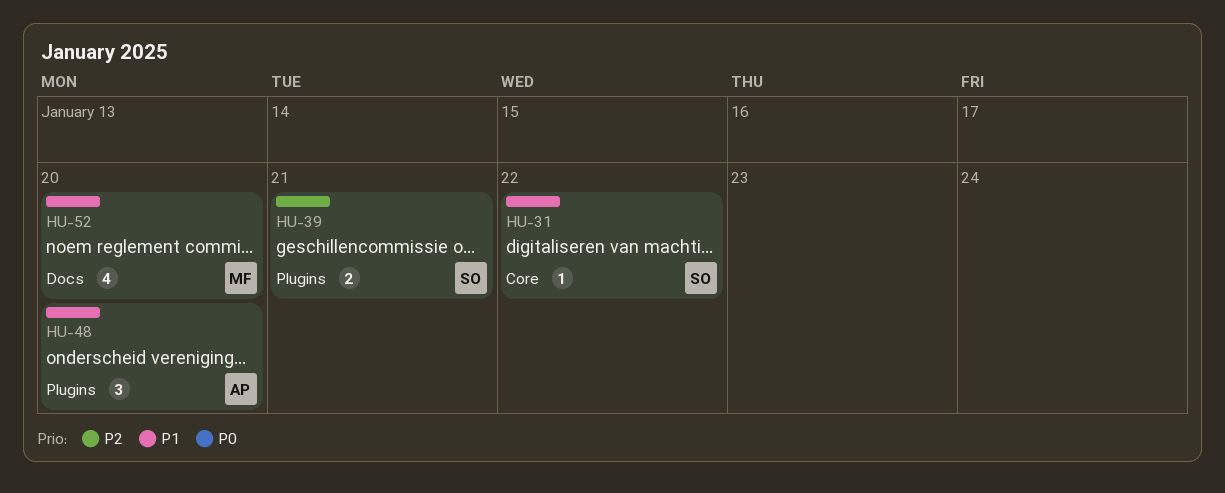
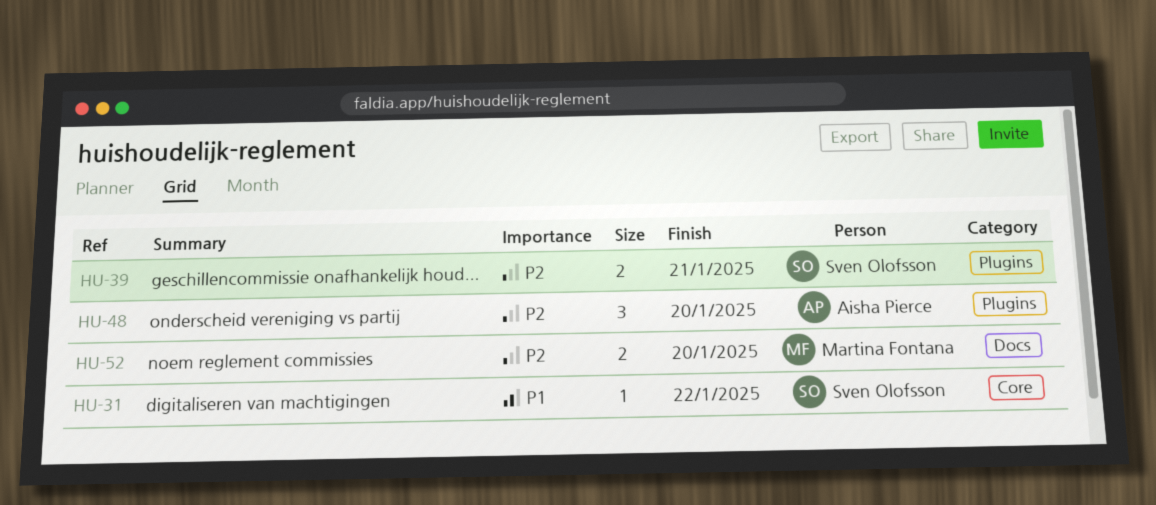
HU-48, priority: P1 -> P2
HU-52, priority: P1 -> P2
HU-52, estimate: 4 -> 2

